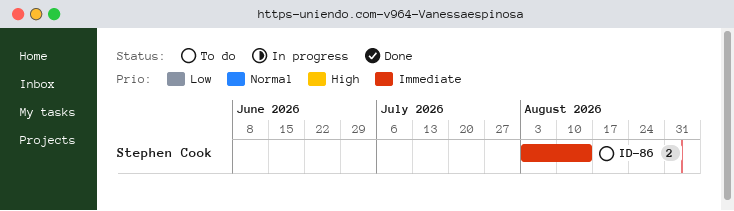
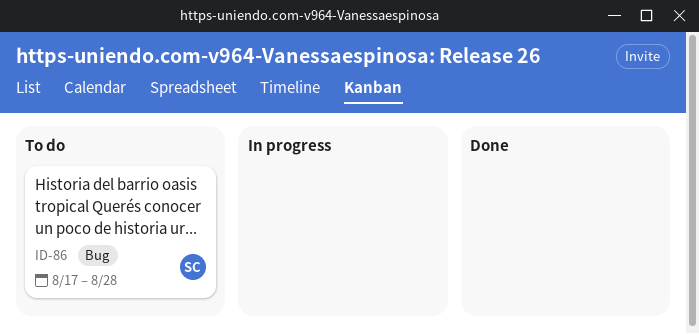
ID-86, start: Aug 3 -> Aug 17
ID-86, due: Aug 14 -> Aug 28

